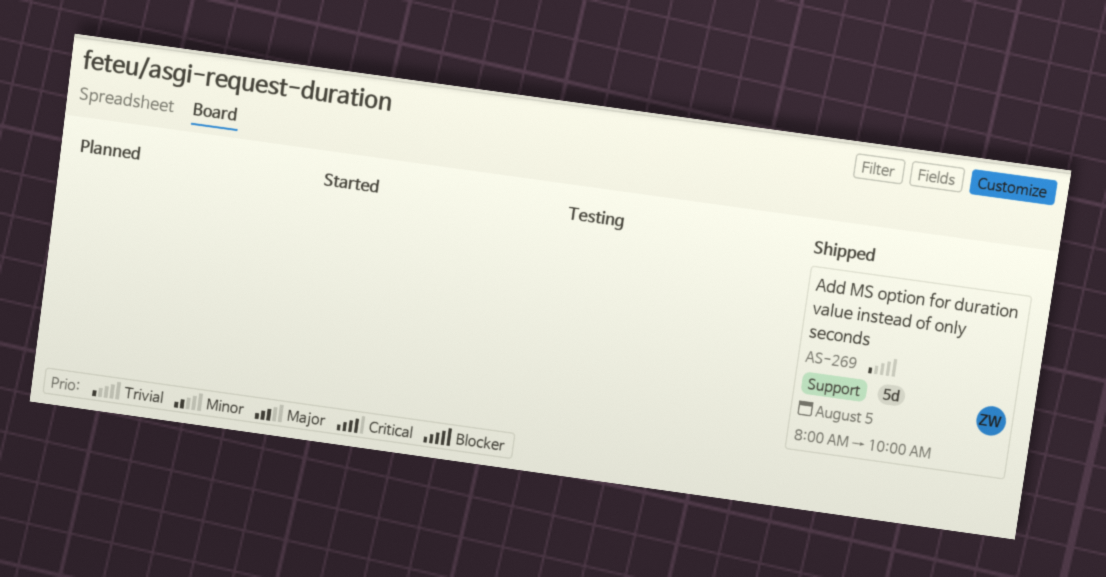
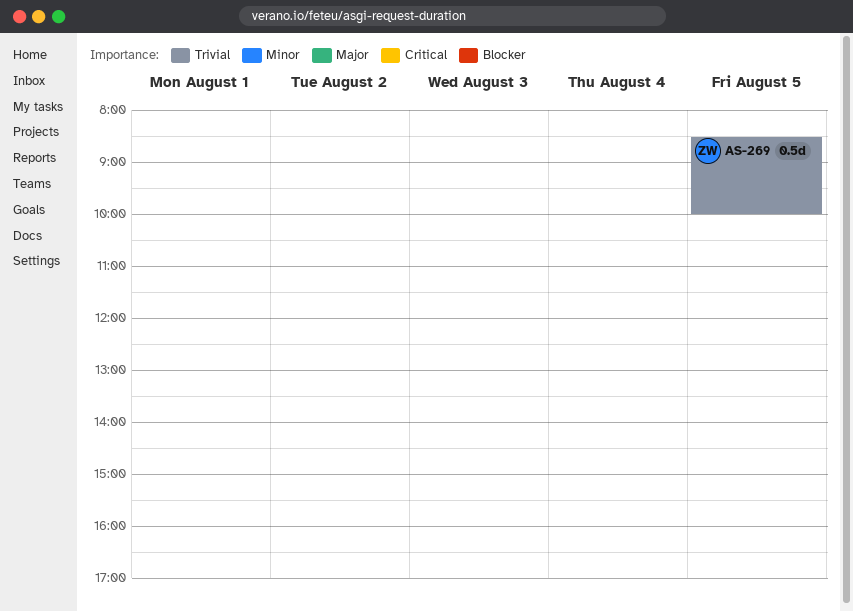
AS-269, estimate: 5d -> 0.5d
AS-269, begins: 08:00 -> 08:30

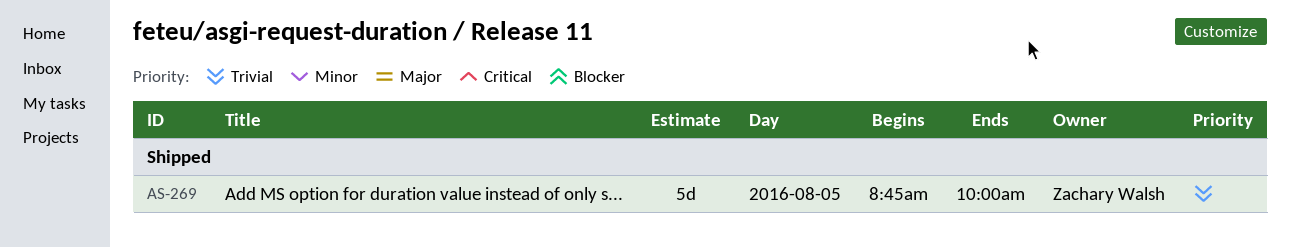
AS-269, estimate: 0.5d -> 5d
AS-269, begins: 08:30 -> 08:45

